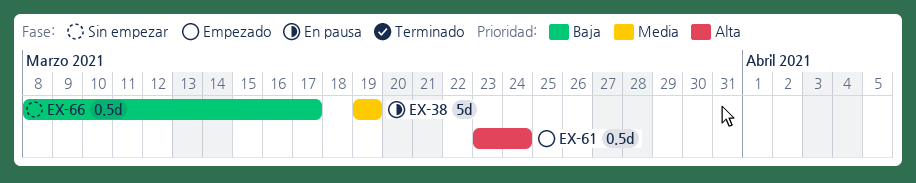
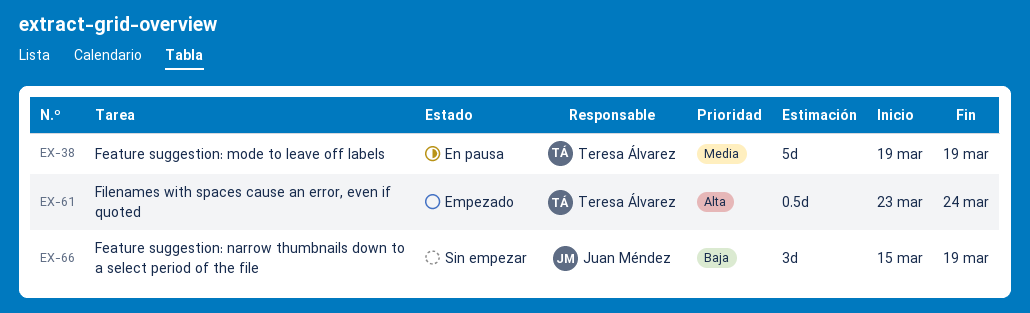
EX-66, estimate: 0.5d -> 3d
EX-66, start: Mar 8 -> Mar 15
EX-66, due: Mar 17 -> Mar 19

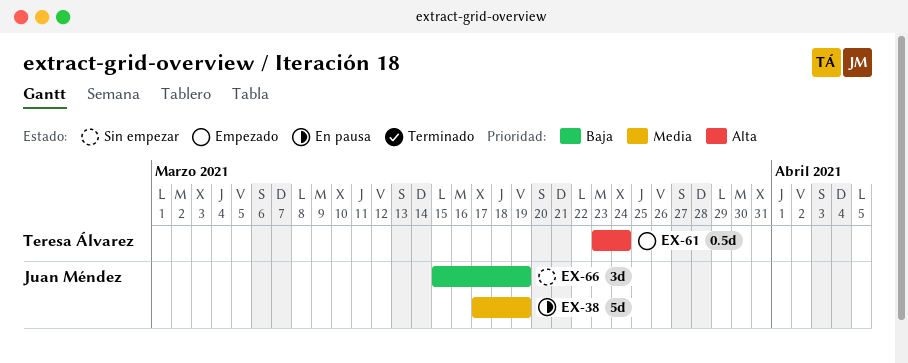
EX-38, owner: Teresa Álvarez -> Juan Méndez
EX-38, start: Mar 19 -> Mar 17

